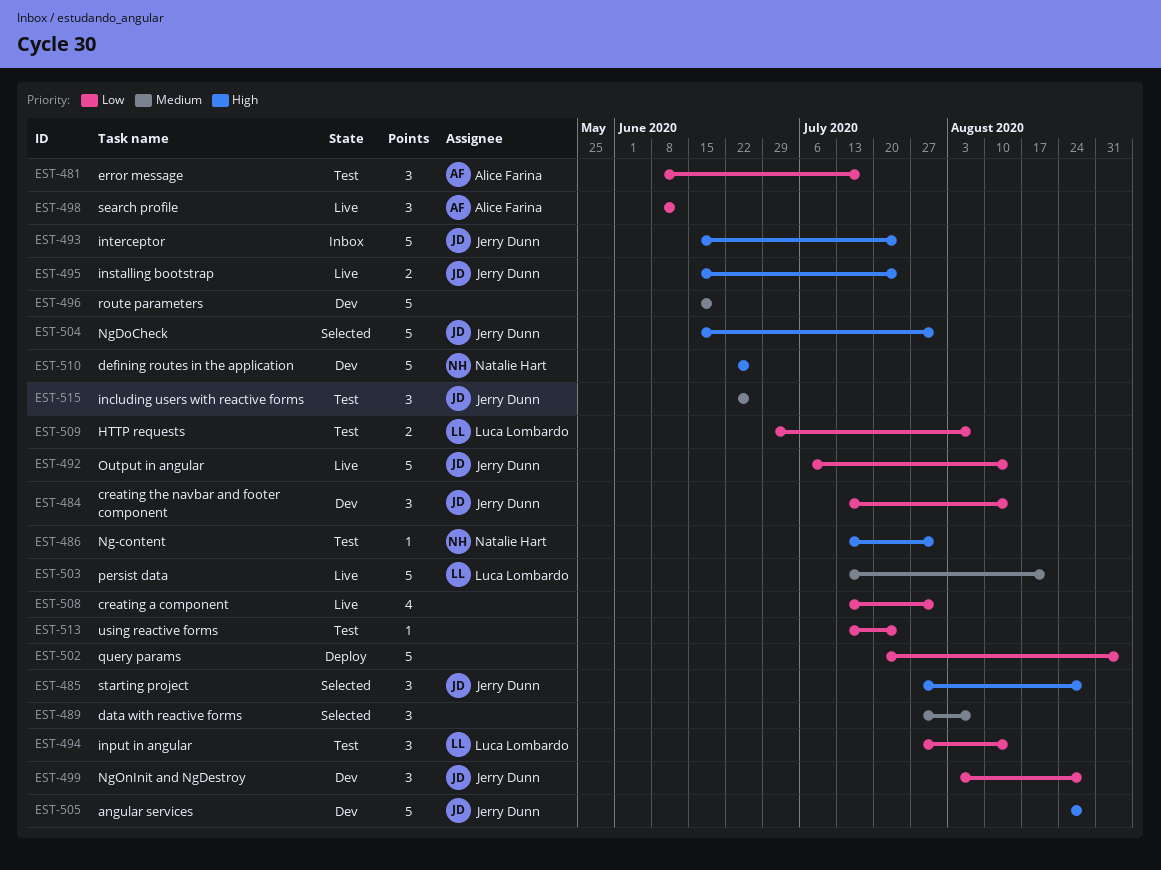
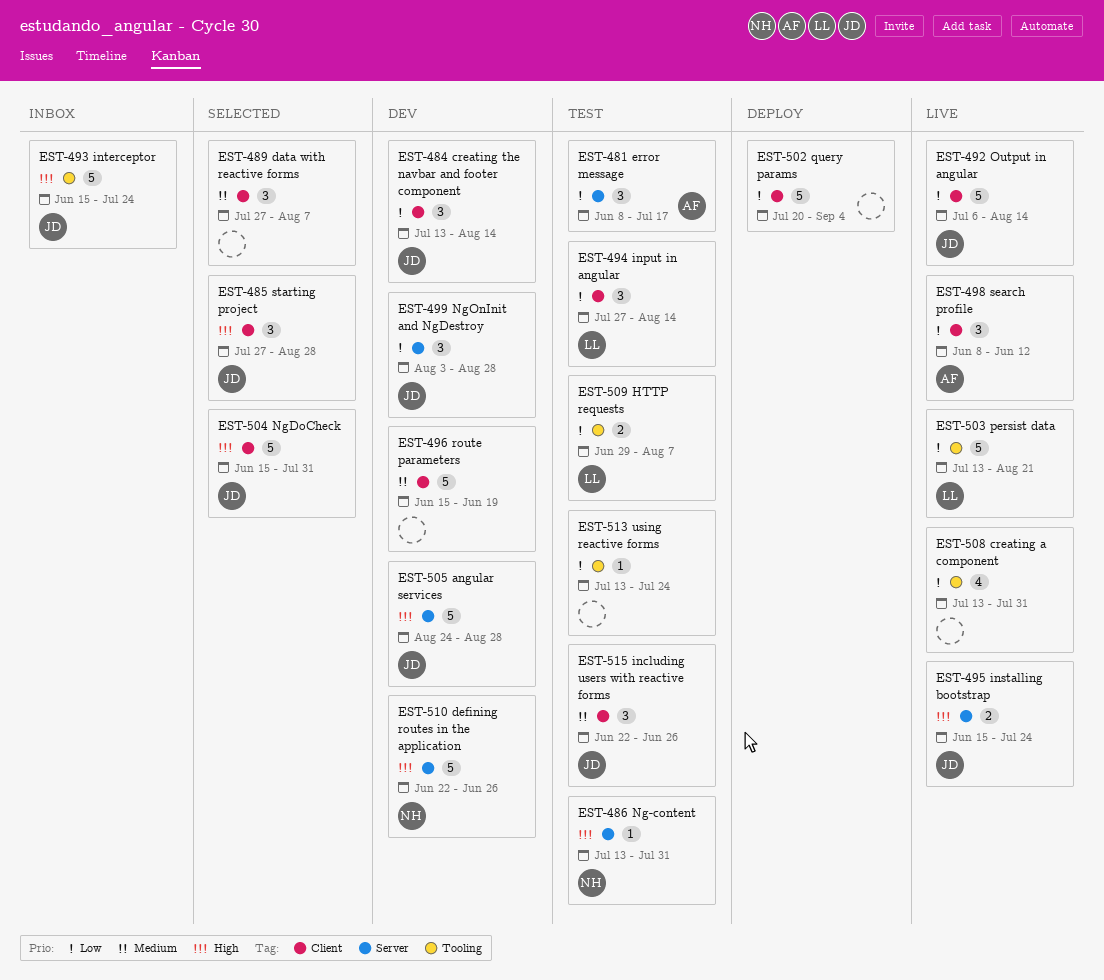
EST-503, priority: Medium -> Low

